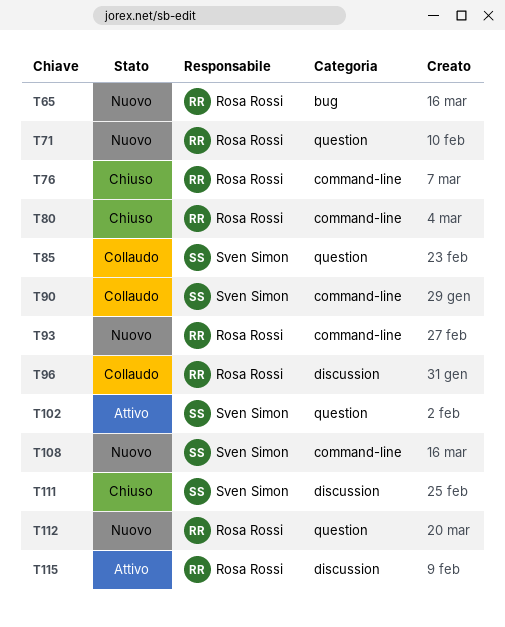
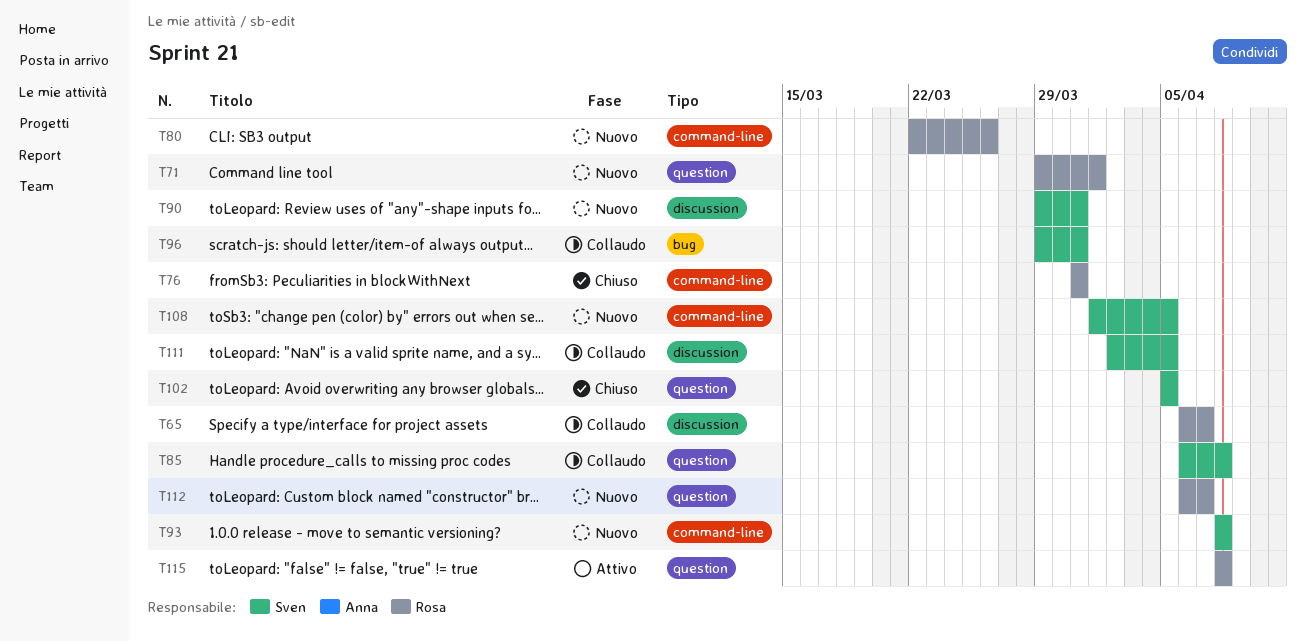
T65, status: Nuovo -> Collaudo
T65, label: bug -> discussion
T80, status: Chiuso -> Nuovo
T90, status: Collaudo -> Nuovo
T90, label: command-line -> discussion
T93, owner: Rosa Rossi -> Sven Simon
T96, owner: Rosa Rossi -> Sven Simon
T96, label: discussion -> bug
T102, status: Attivo -> Chiuso
T111, status: Chiuso -> Collaudo
T115, label: discussion -> question

